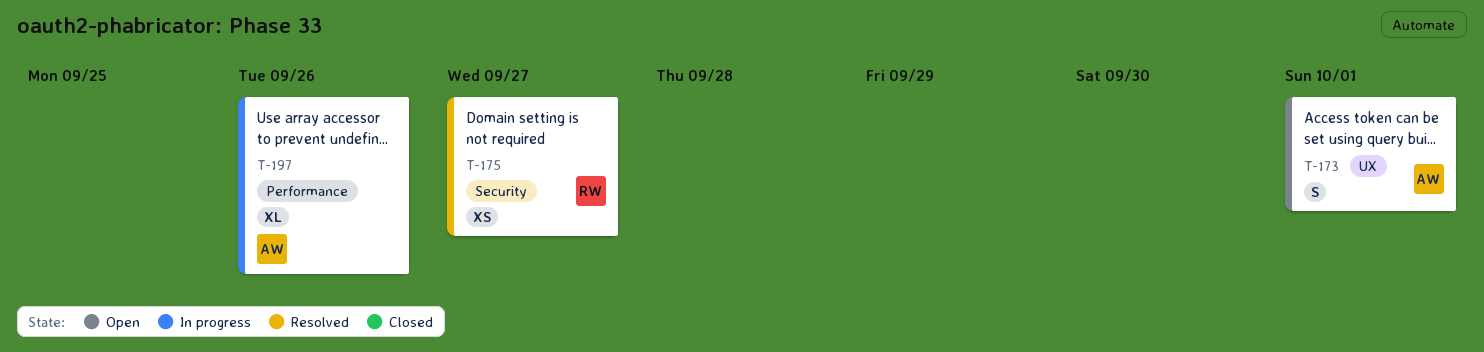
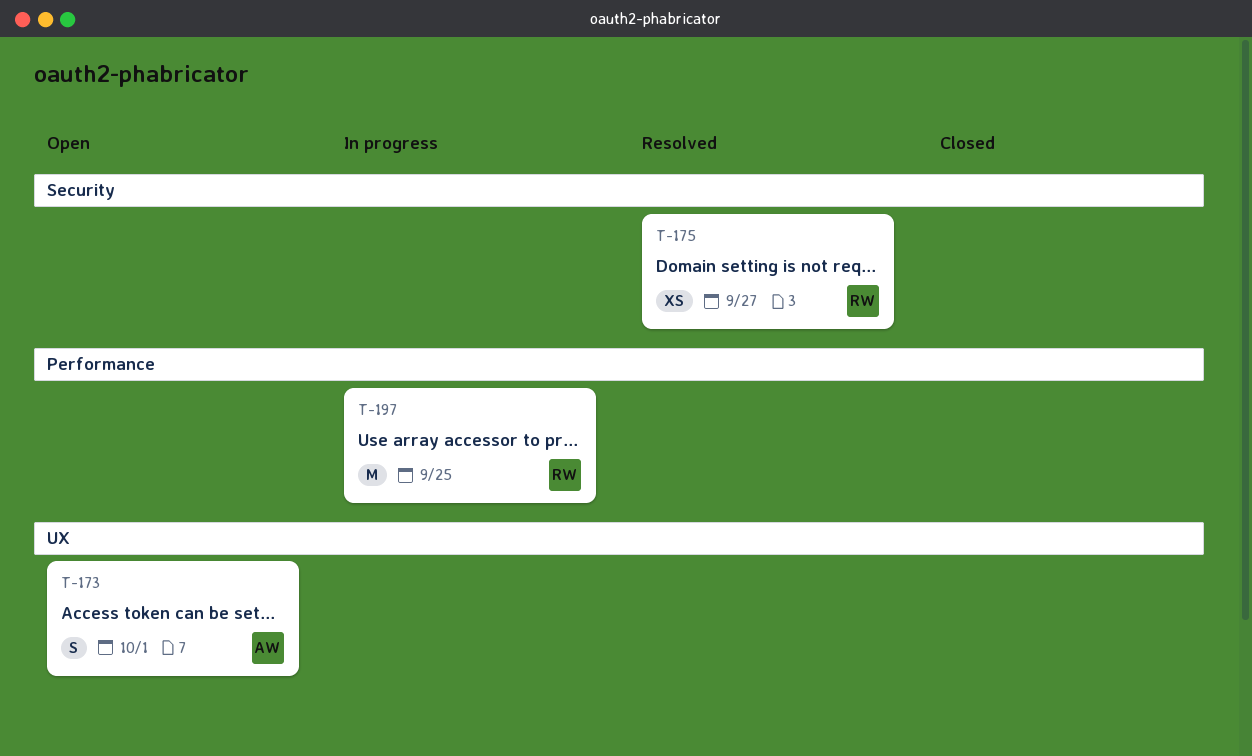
T-197, owner: AW -> RW
T-197, estimate: XL -> M
T-197, due: Sep 26 -> Sep 25

